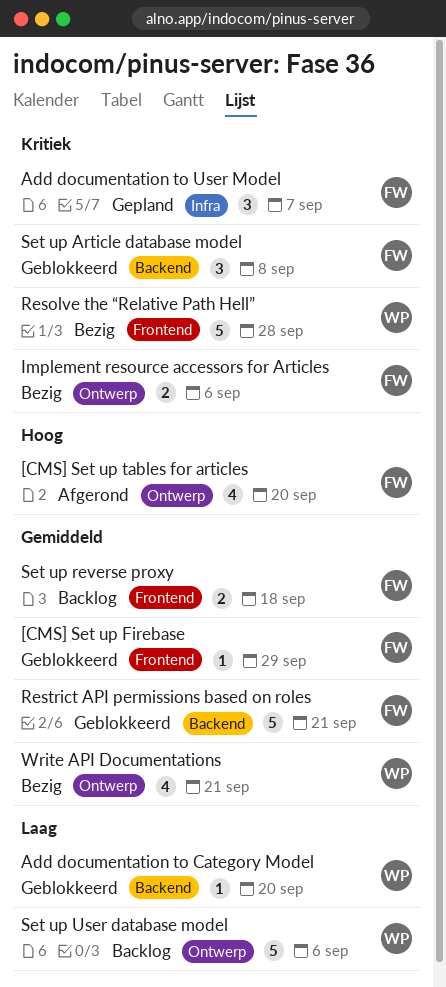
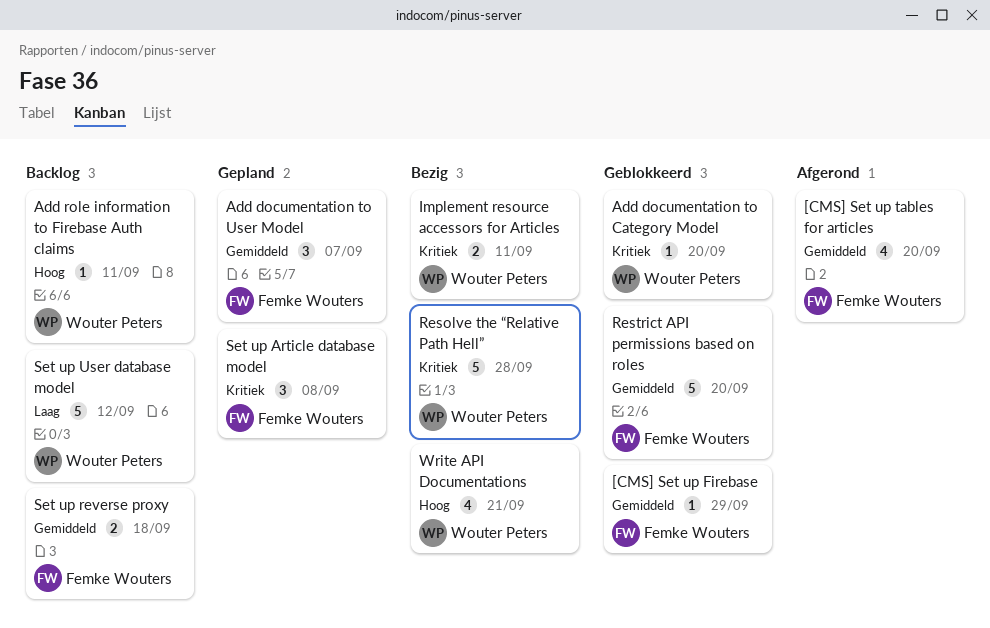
[CMS] Set up tables for articles, priority: Hoog -> Gemiddeld
Add documentation to Category Model, priority: Laag -> Kritiek
Add documentation to User Model, priority: Kritiek -> Gemiddeld
Add role information to Firebase Auth claims: none -> present
Implement resource accessors for Articles, owner: Femke Wouters -> Wouter Peters
Implement resource accessors for Articles, due: Sep 6 -> Sep 11
Restrict API permissions based on roles, due: Sep 21 -> Sep 20
Set up Article database model, status: Geblokkeerd -> Gepland
Set up User database model, due: Sep 6 -> Sep 12
Write API Documentations, priority: Gemiddeld -> Hoog

